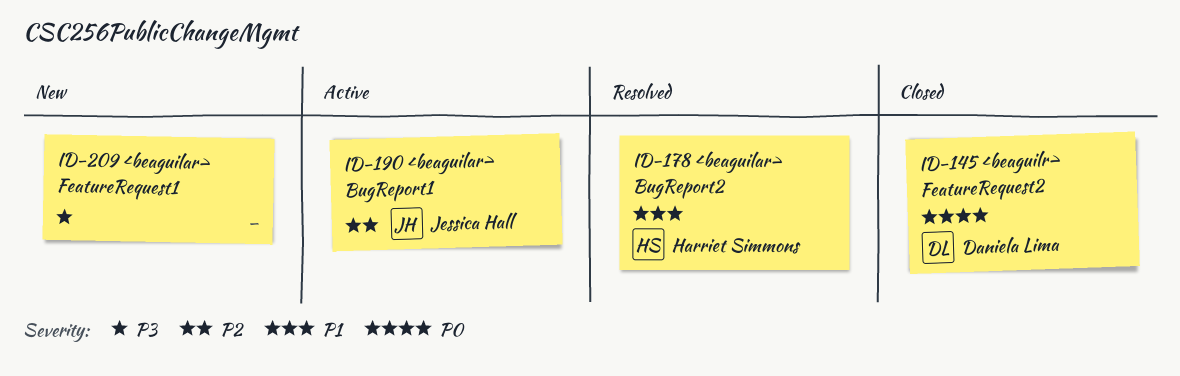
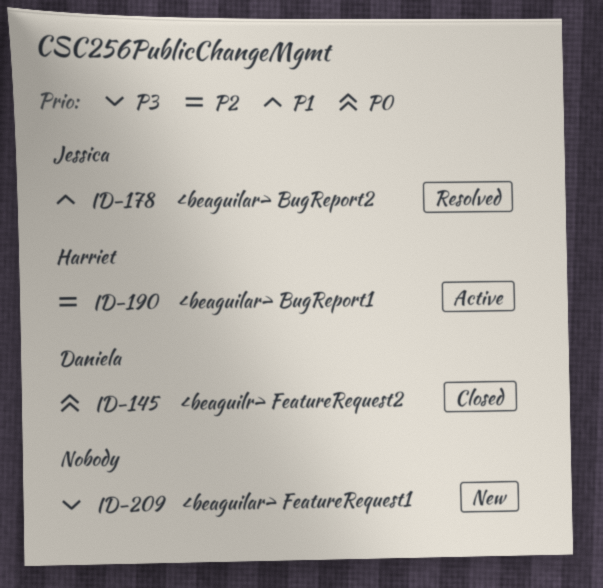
ID-178, owner: Harriet Simmons -> Jessica Hall
ID-190, owner: Jessica Hall -> Harriet Simmons

